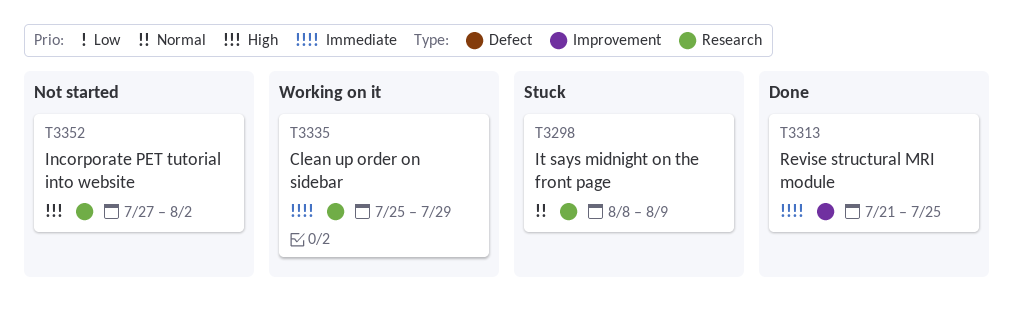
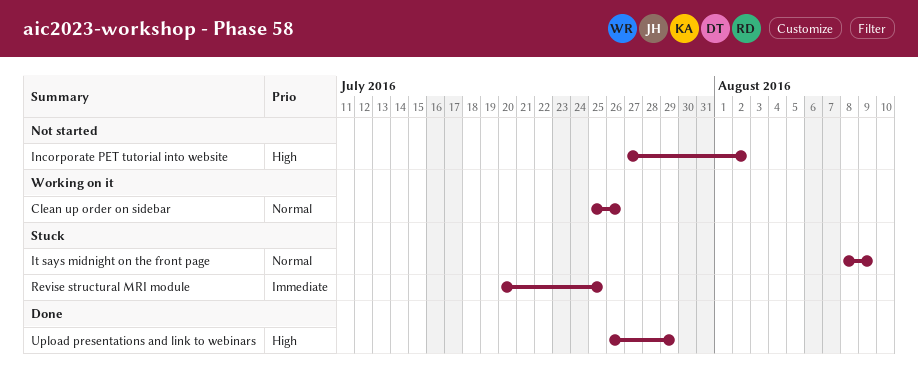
Clean up order on sidebar, priority: Immediate -> Normal
Clean up order on sidebar, due: Jul 29 -> Jul 26
Revise structural MRI module, status: Done -> Stuck
Revise structural MRI module, start: Jul 21 -> Jul 20
Upload presentations and link to webinars: none -> present

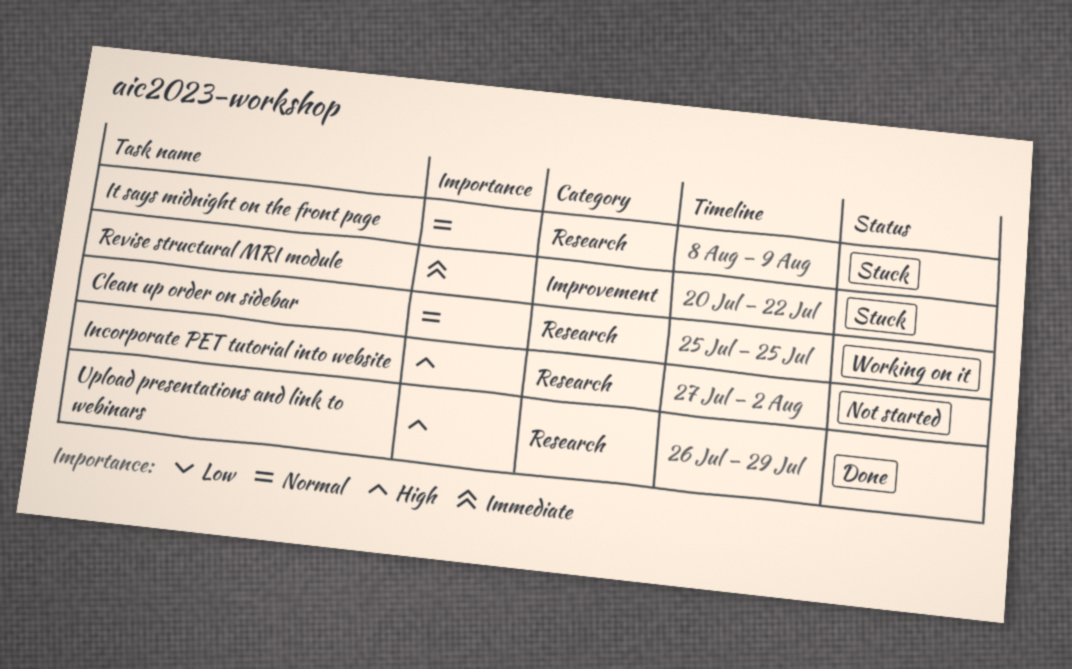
Clean up order on sidebar, due: Jul 26 -> Jul 25
Revise structural MRI module, due: Jul 25 -> Jul 22

